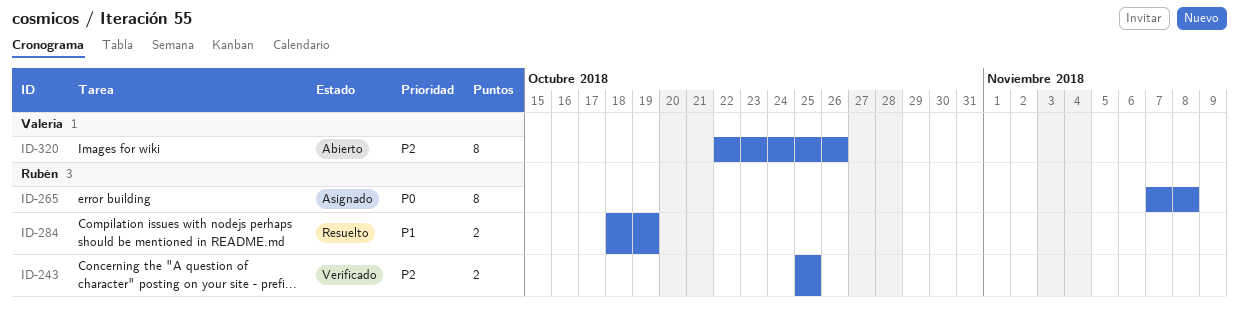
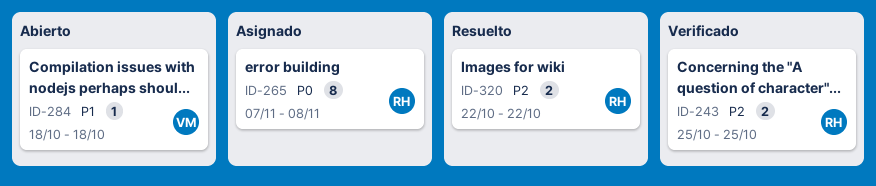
ID-284, status: Resuelto -> Abierto
ID-284, owner: Rubén -> Valeria
ID-284, estimate: 2 -> 1
ID-284, due: Oct 19 -> Oct 18
ID-320, status: Abierto -> Resuelto
ID-320, owner: Valeria -> Rubén
ID-320, estimate: 8 -> 2
ID-320, due: Oct 26 -> Oct 22

